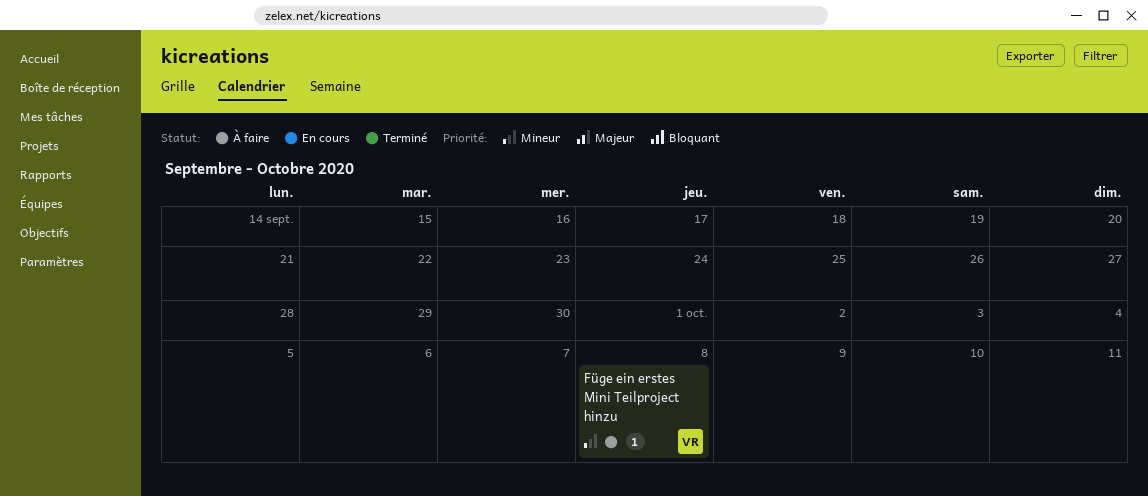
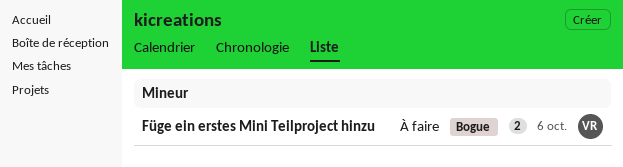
Füge ein erstes Mini Teilproject hinzu, estimate: 1 -> 2
Füge ein erstes Mini Teilproject hinzu, due: Oct 8 -> Oct 6

